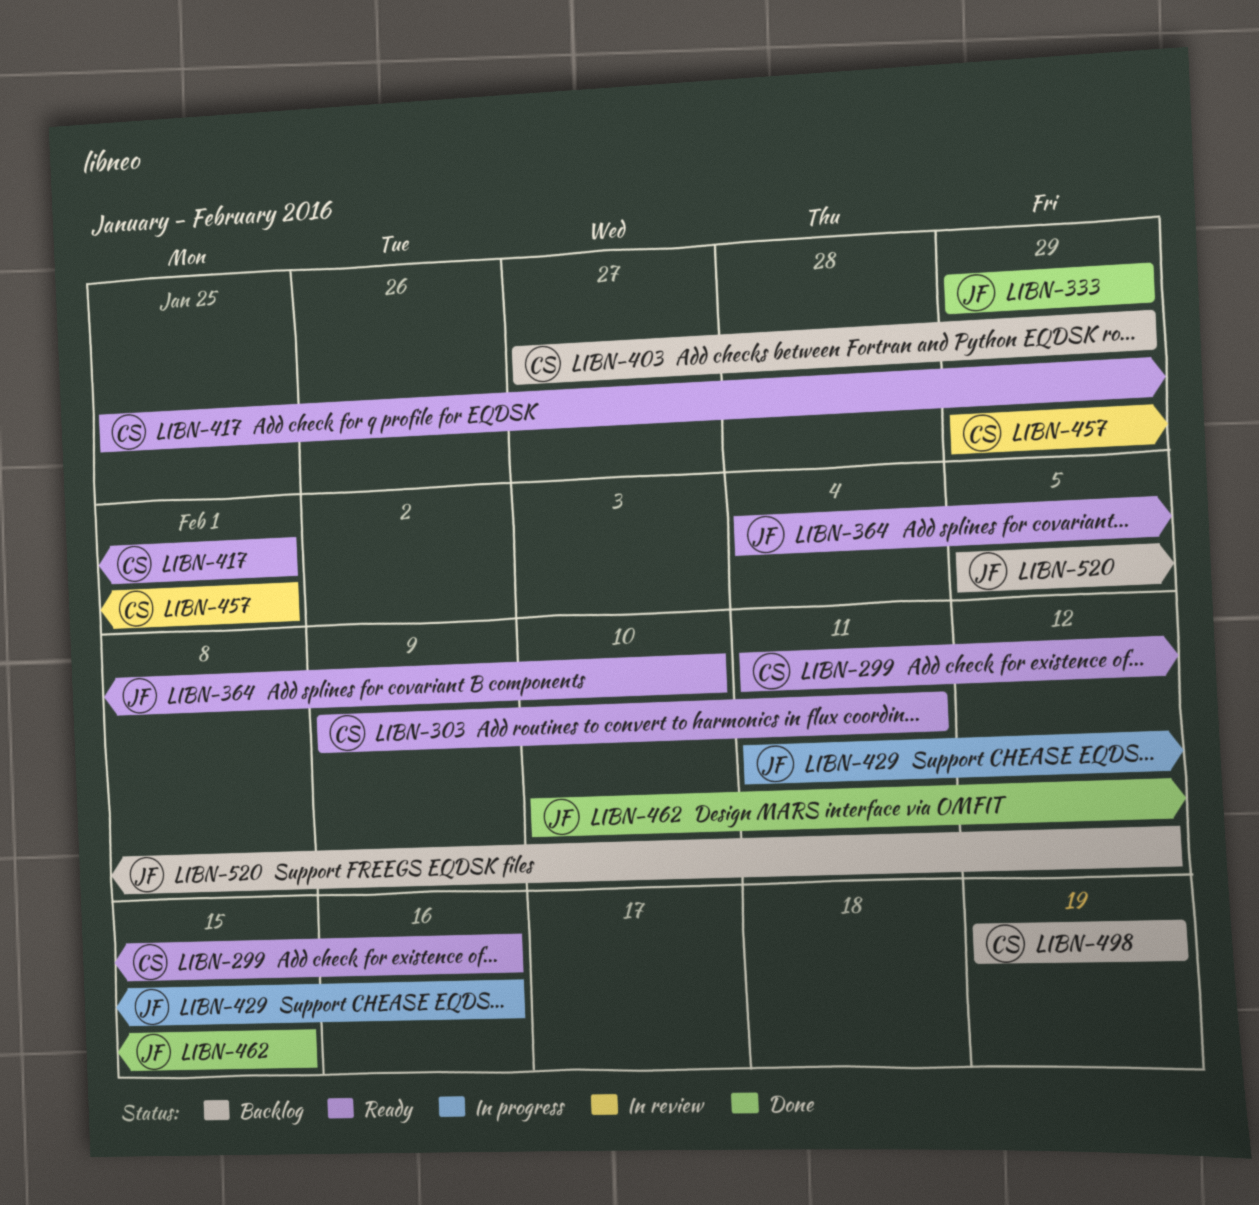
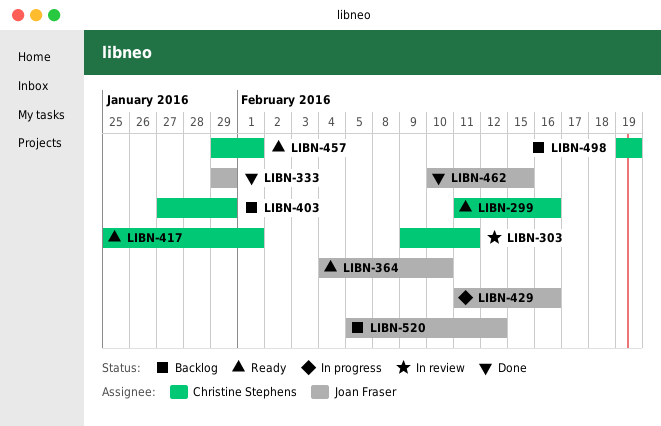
LIBN-303, status: Ready -> In review
LIBN-457, status: In review -> Ready

